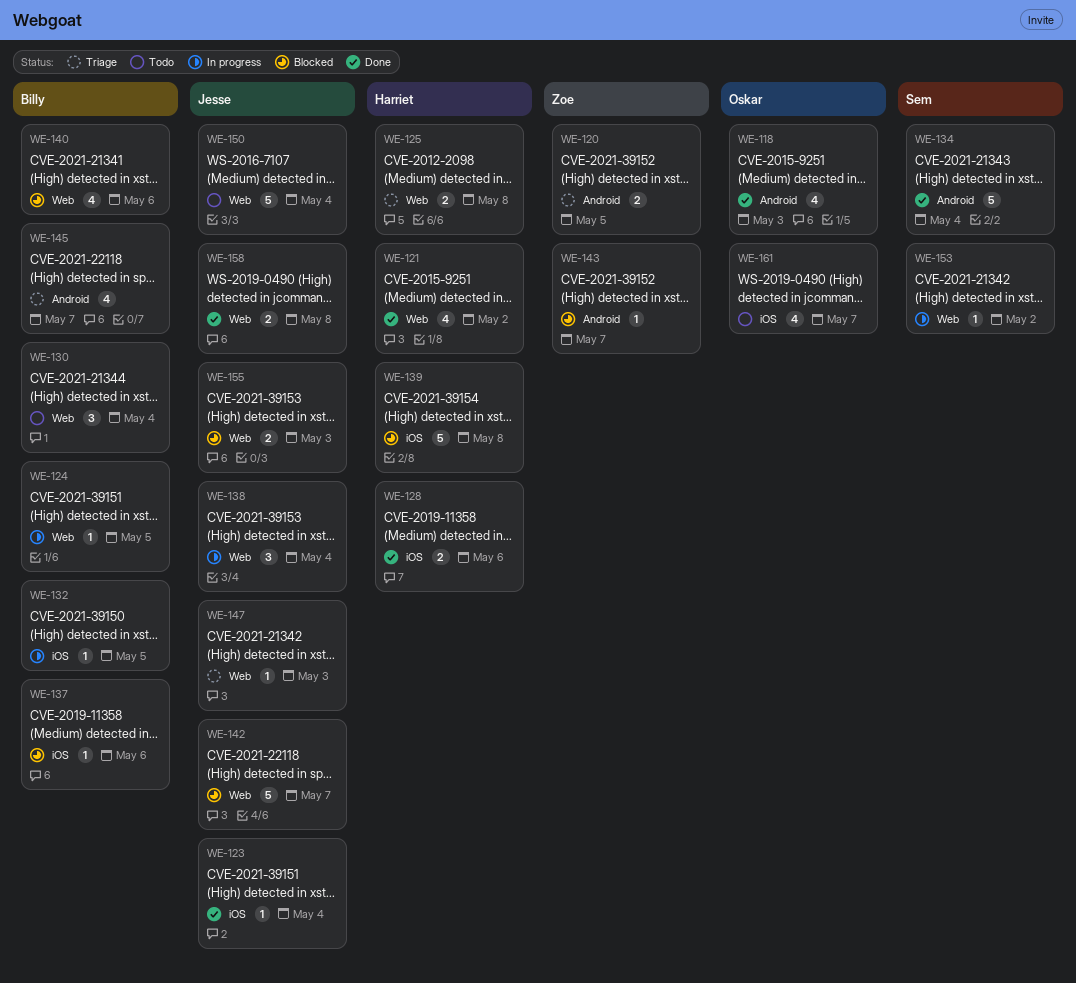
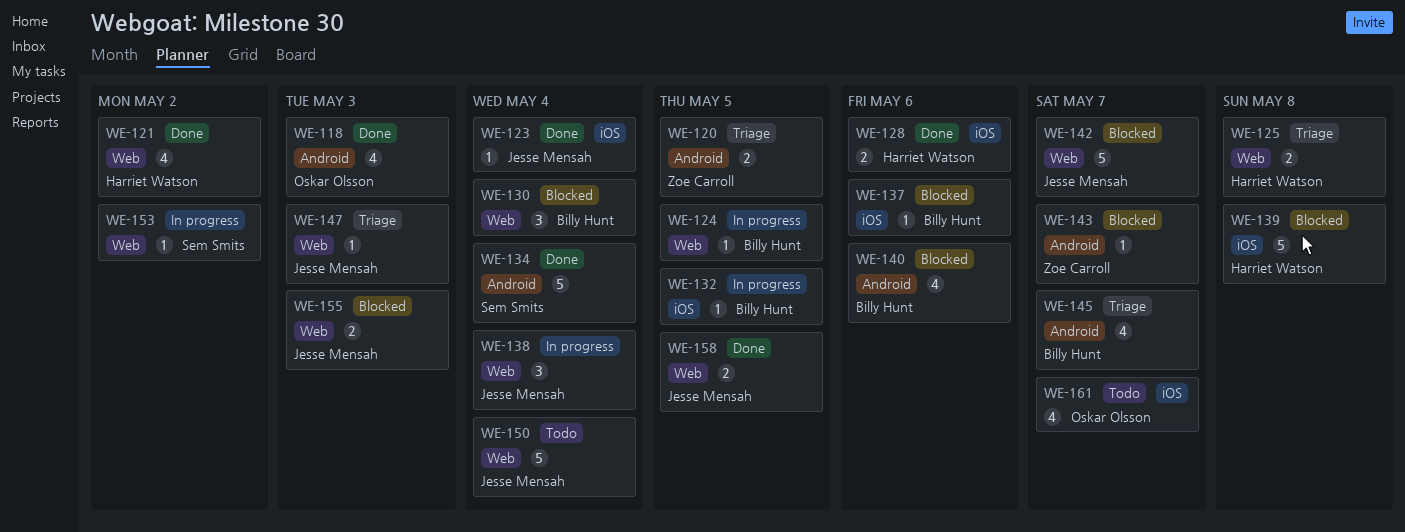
WE-130, status: Todo -> Blocked
WE-140, label: Web -> Android
WE-158, due: May 8 -> May 5

